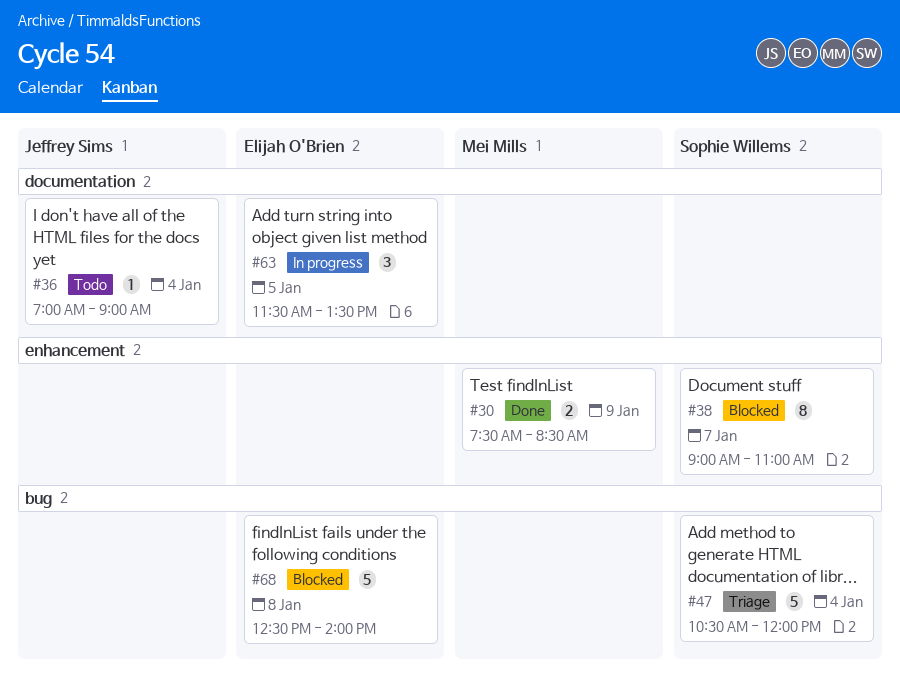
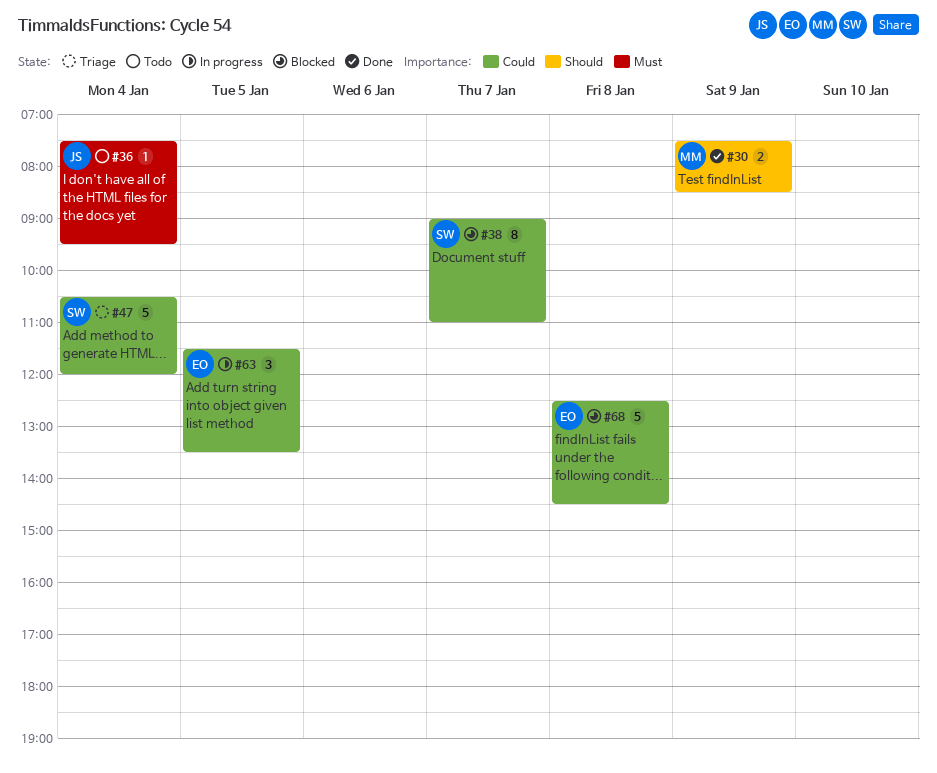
#36, begins: 07:00 -> 07:30
#36, ends: 09:00 -> 09:30
#68, ends: 14:00 -> 14:30

